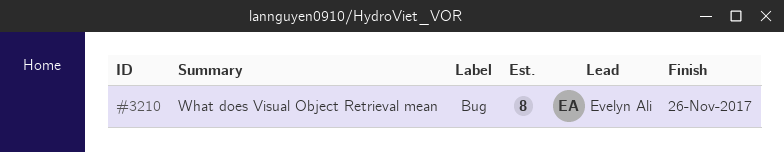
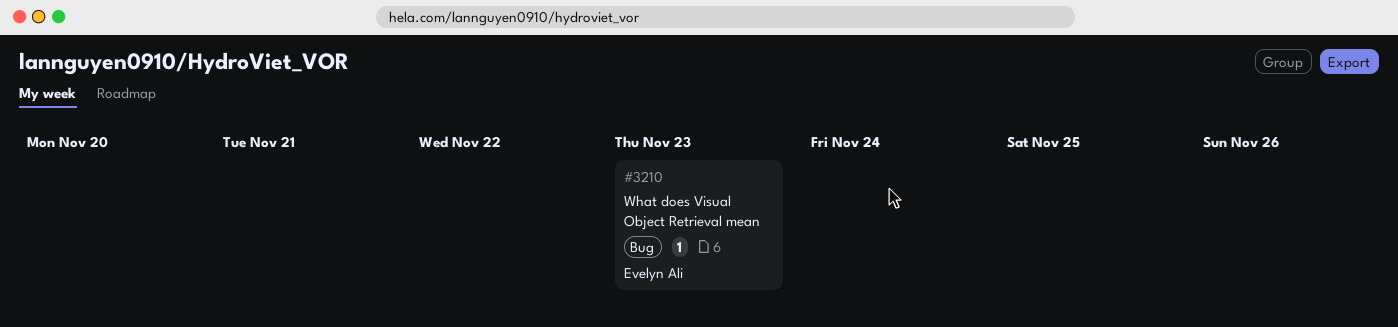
#3210, estimate: 8 -> 1
#3210, due: Nov 26 -> Nov 23

